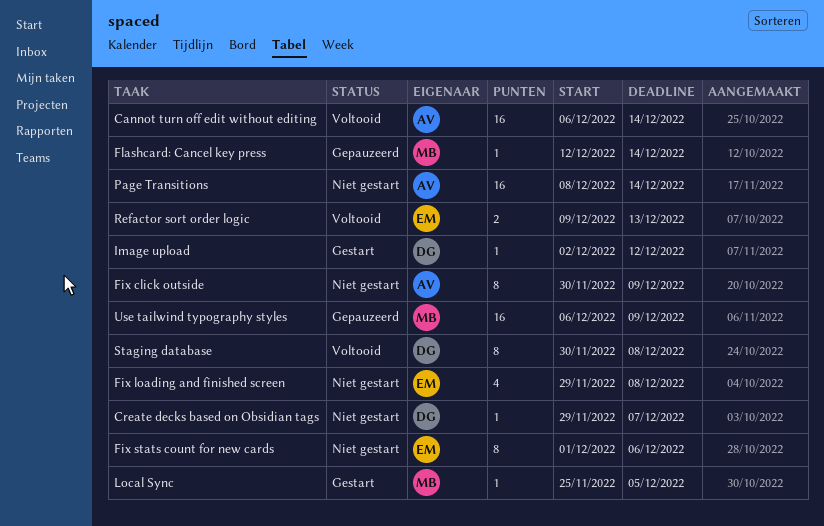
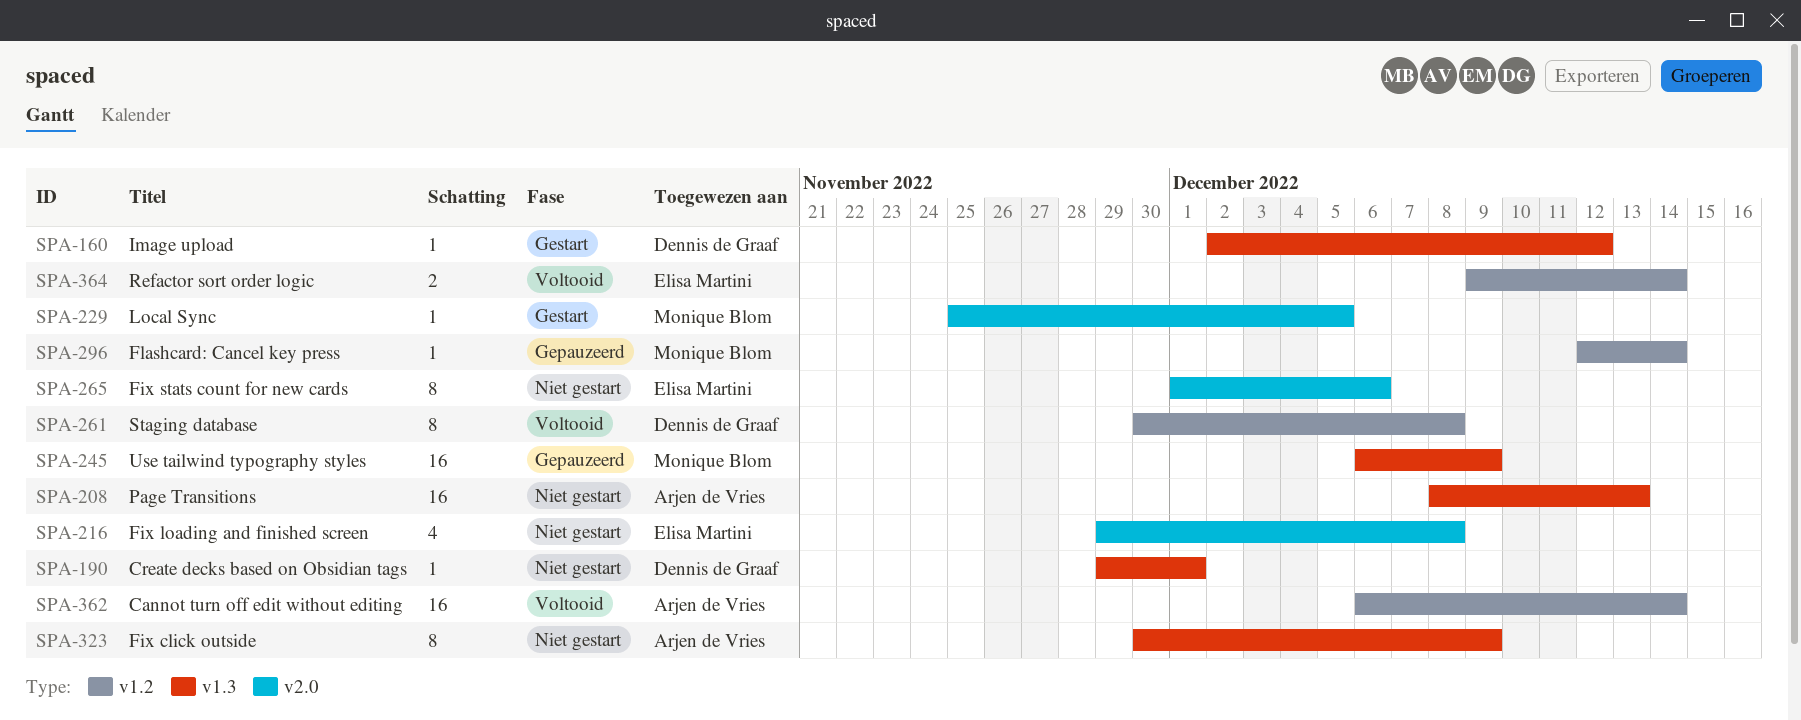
Create decks based on Obsidian tags, due: Dec 7 -> Dec 1
Page Transitions, due: Dec 14 -> Dec 13
Refactor sort order logic, due: Dec 13 -> Dec 14

